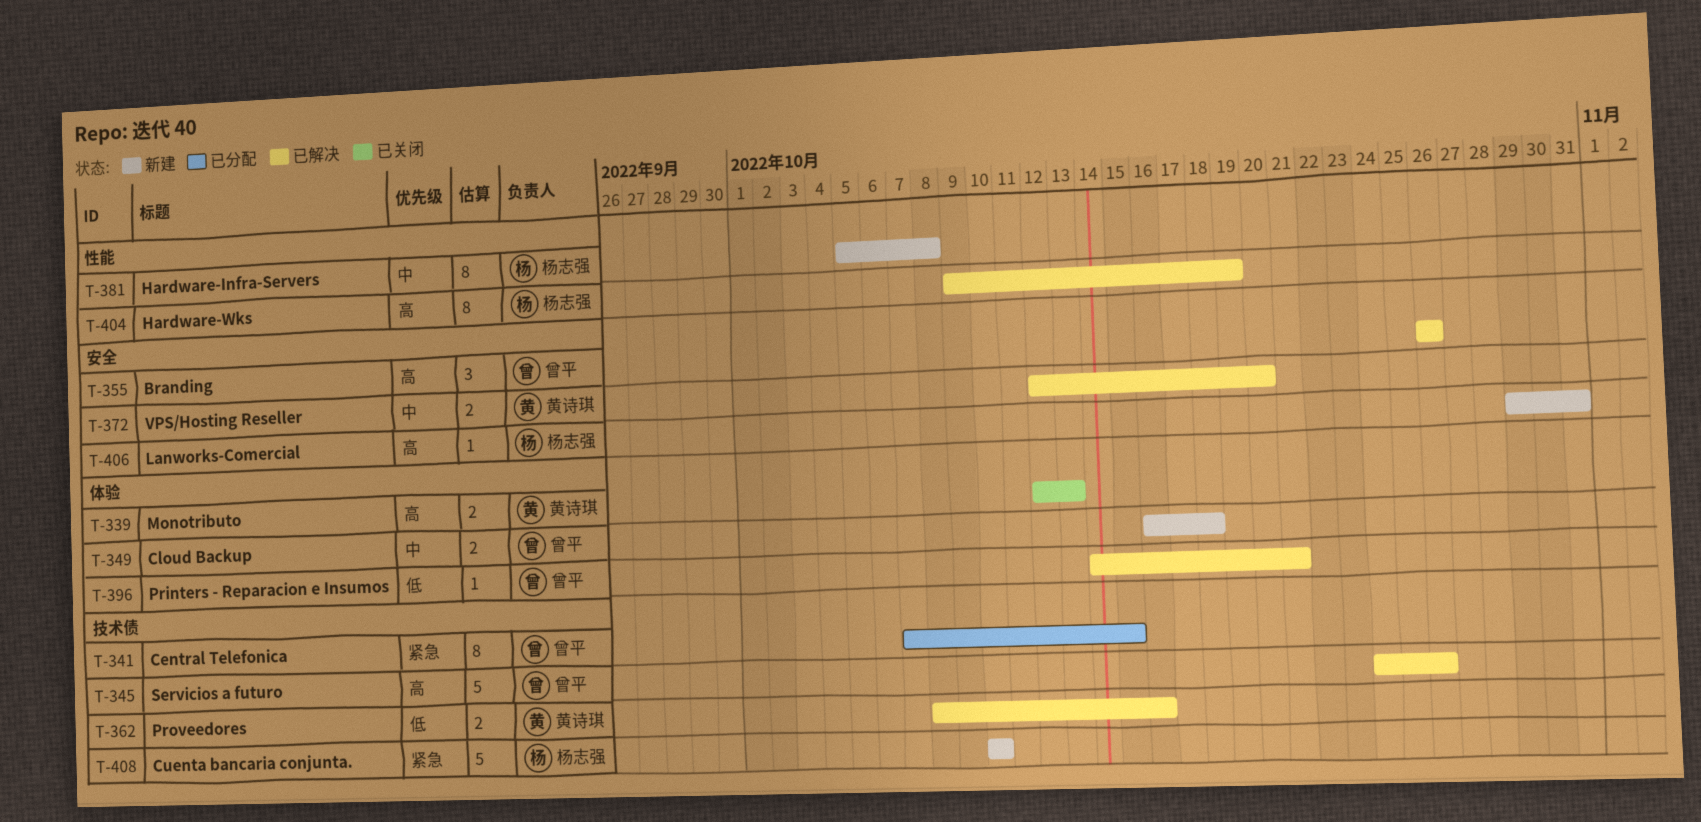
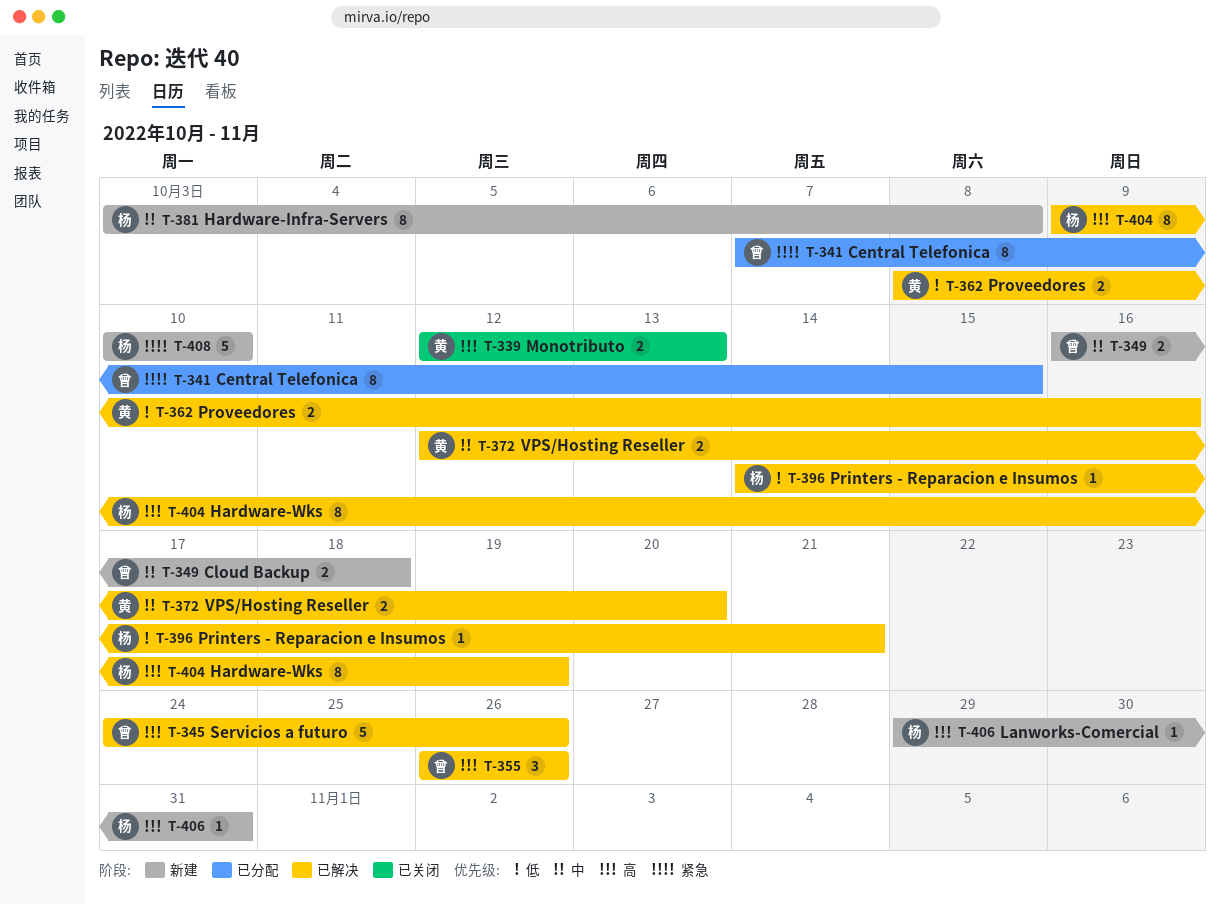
T-381, start: Oct 5 -> Oct 3
T-396, owner: 曾平 -> 杨志强

